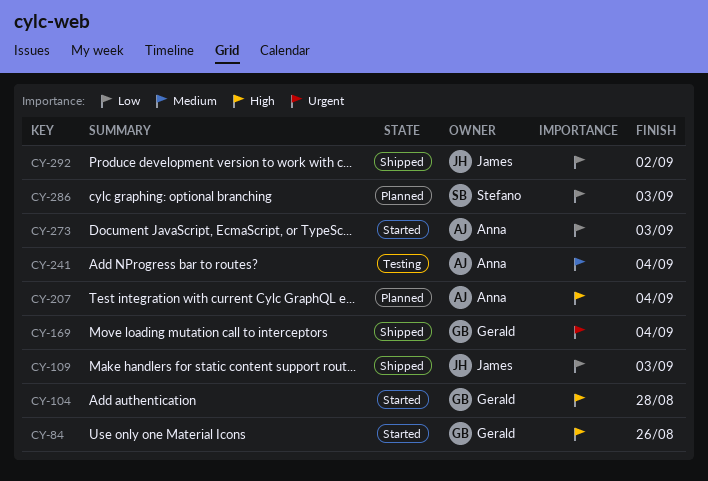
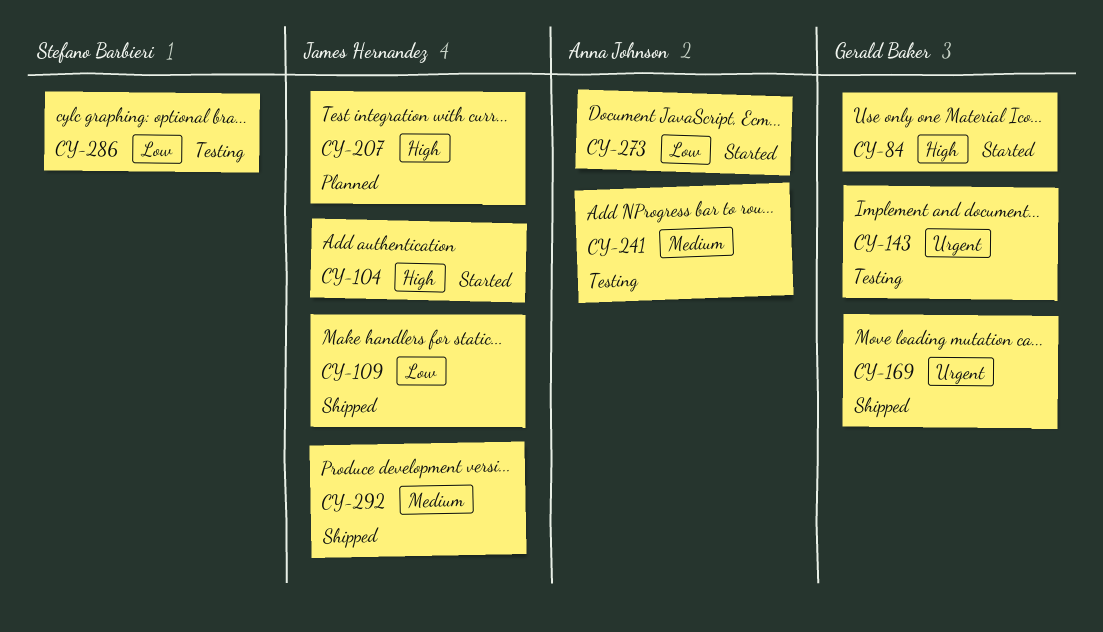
CY-104, owner: Gerald Baker -> James Hernandez
CY-143: none -> present
CY-207, owner: Anna Johnson -> James Hernandez
CY-286, status: Planned -> Testing
CY-292, priority: Low -> Medium

